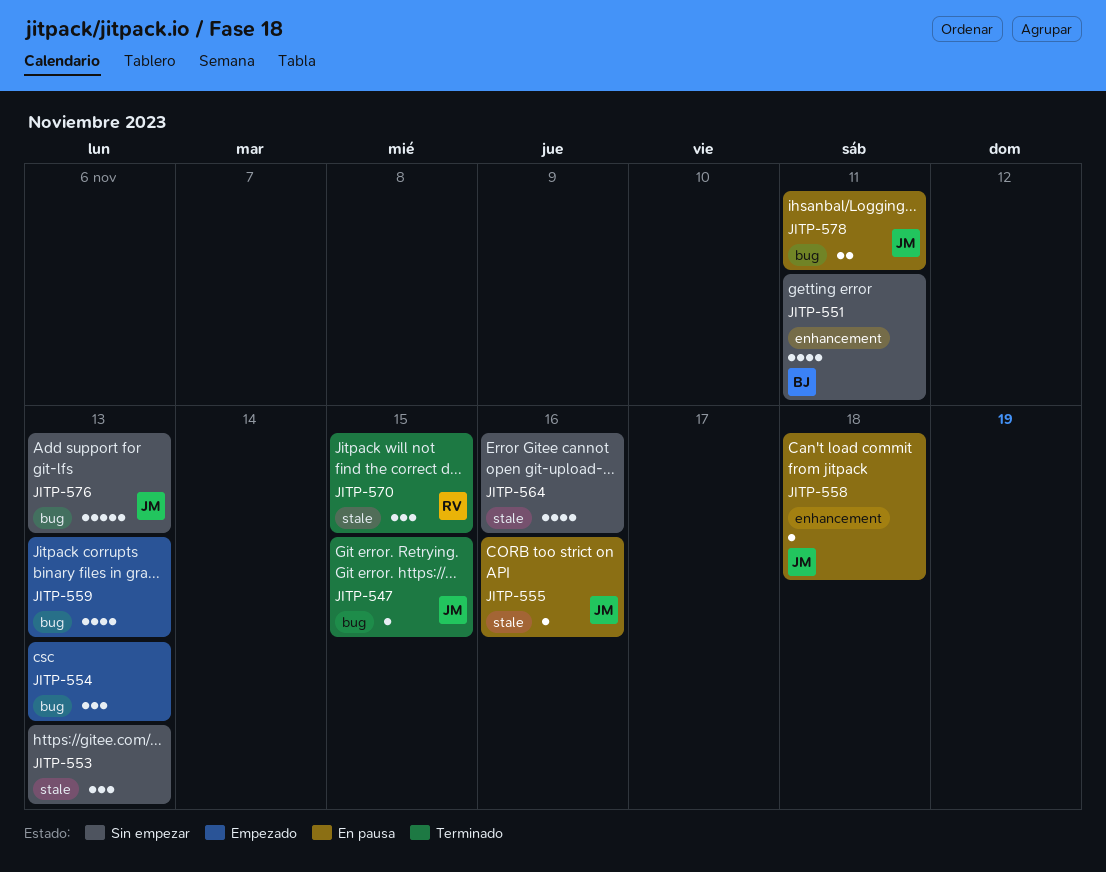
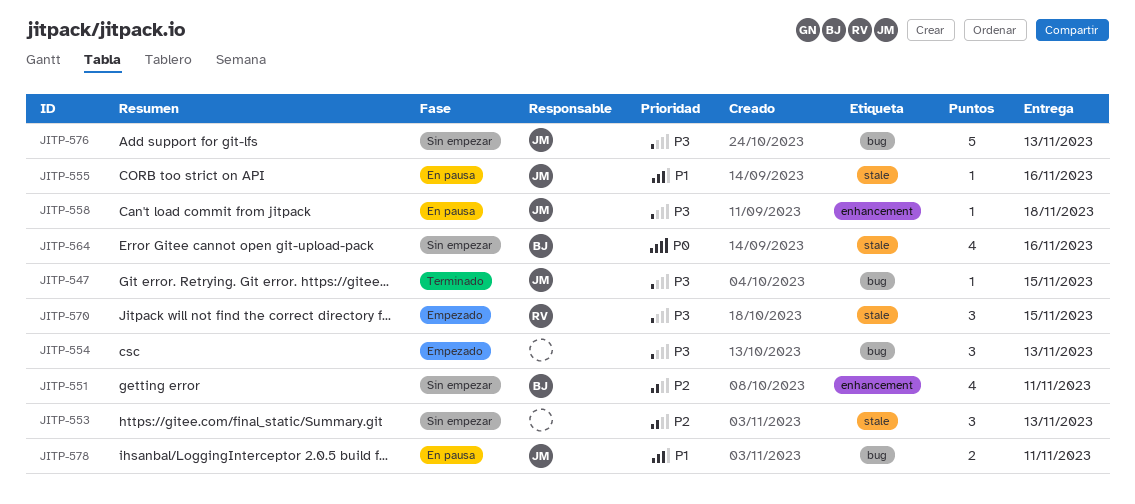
JITP-559: present -> none
JITP-564, owner: none -> BJ
JITP-570, status: Terminado -> Empezado

